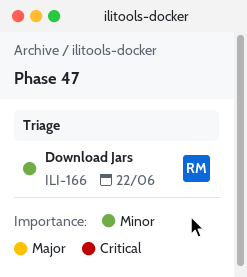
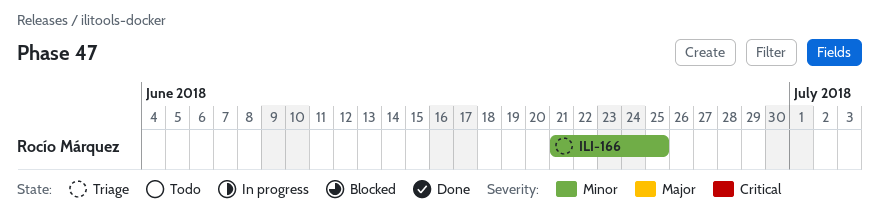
ILI-166, due: Jun 22 -> Jun 25

